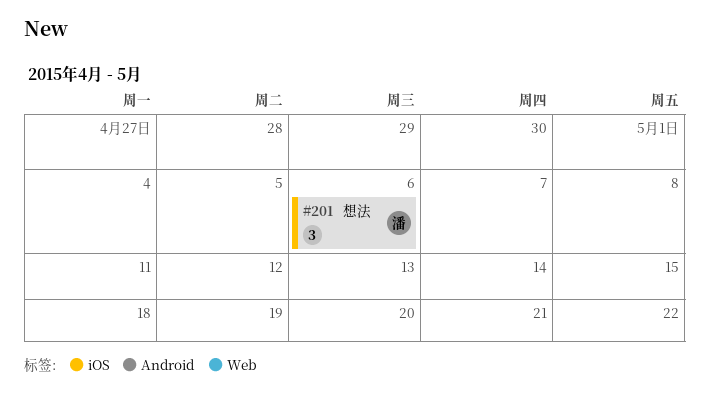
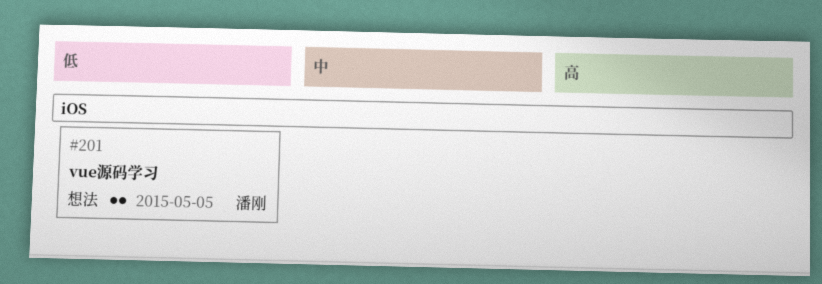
#201, estimate: 3 -> 2
#201, due: May 6 -> May 5

